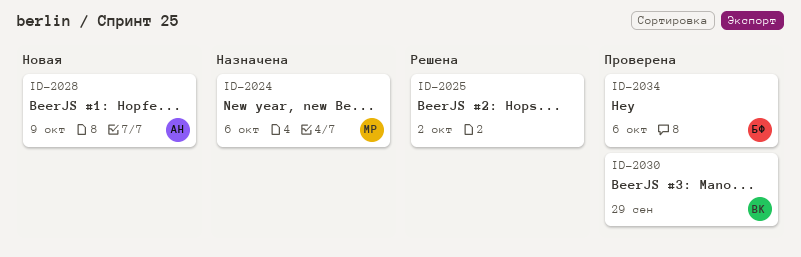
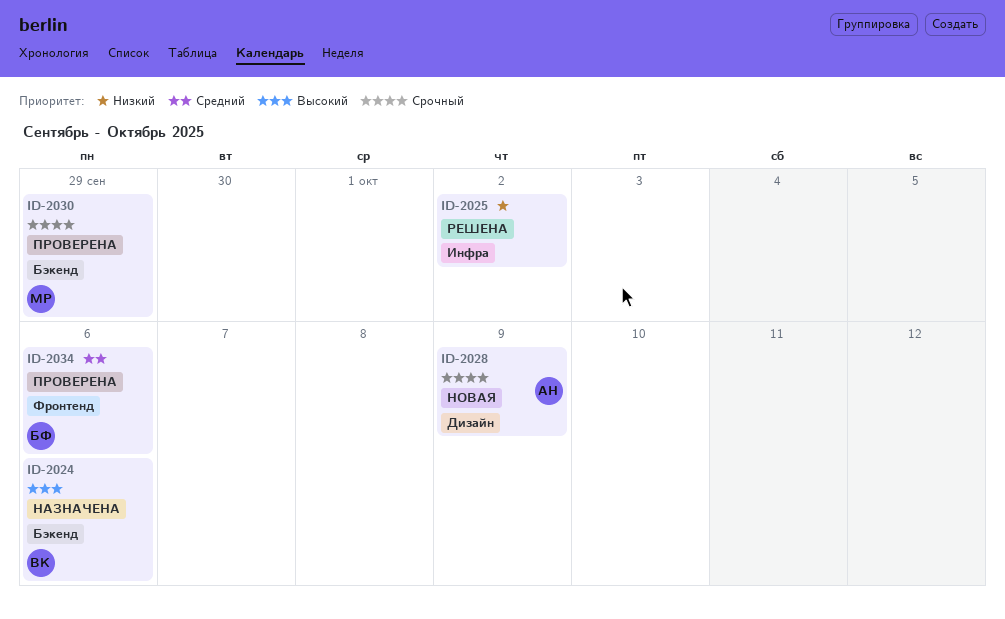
ID-2024, owner: МР -> ВК
ID-2030, owner: ВК -> МР

